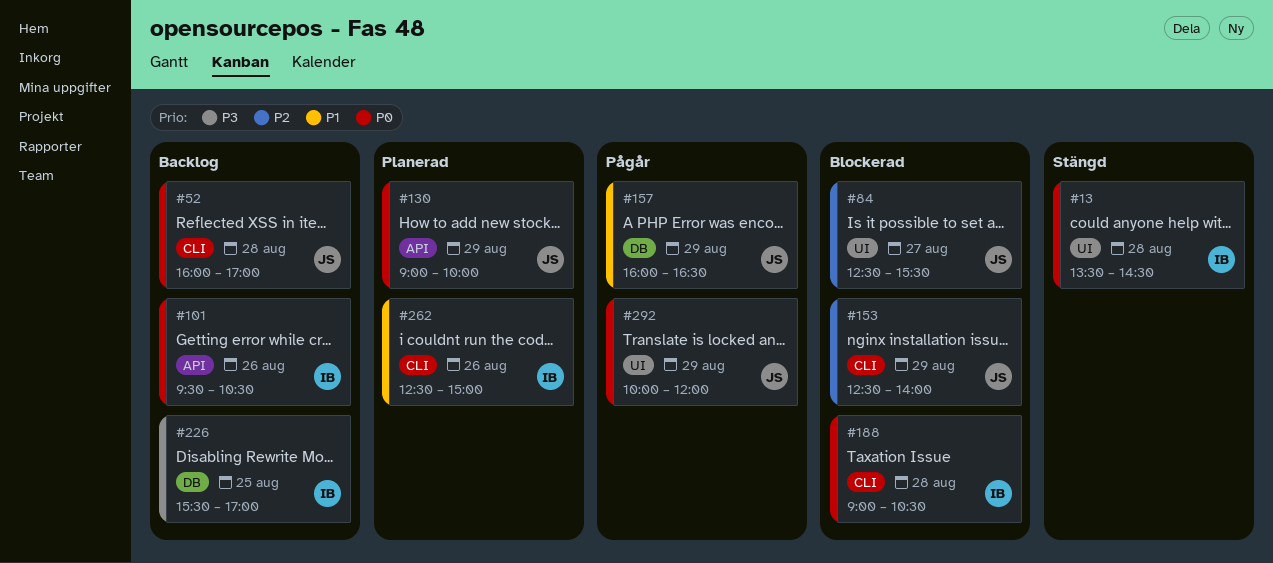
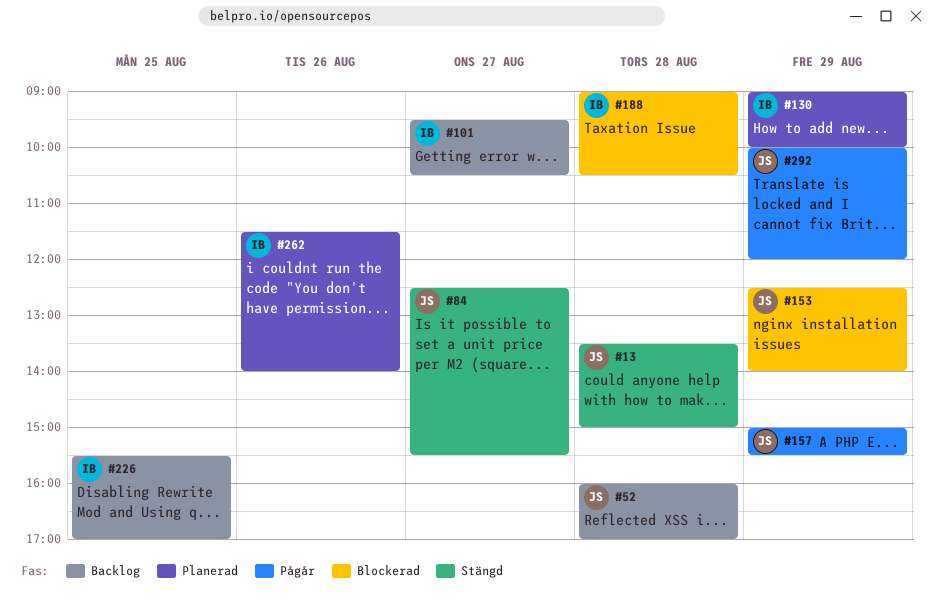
#13, owner: IB -> JS
#13, ends: 14:30 -> 15:00
#84, status: Blockerad -> Stängd
#101, day: Aug 26 -> Aug 27
#130, owner: JS -> IB
#157, begins: 16:00 -> 15:00
#157, ends: 16:30 -> 15:30
#262, begins: 12:30 -> 11:30
#262, ends: 15:00 -> 14:00

